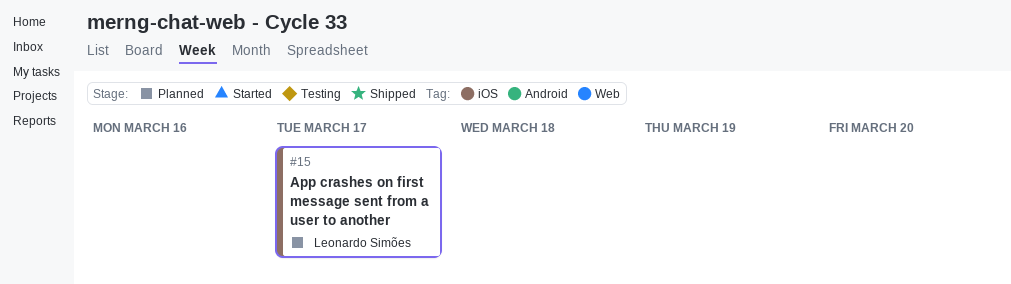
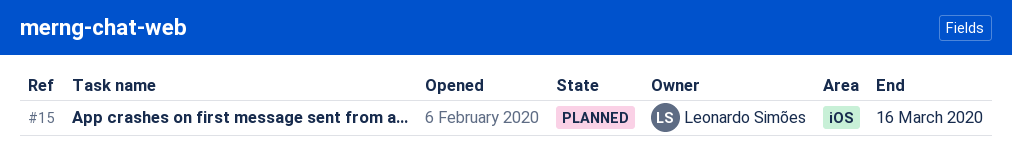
#15, due: Mar 17 -> Mar 16

